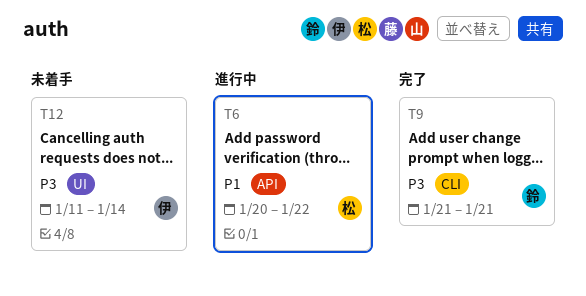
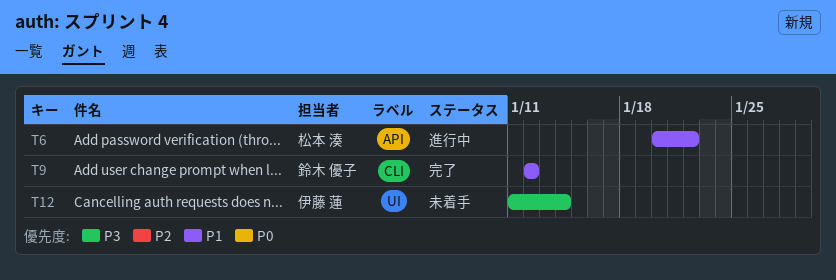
T9, priority: P3 -> P1
T9, start: Jan 21 -> Jan 12
T9, due: Jan 21 -> Jan 12

